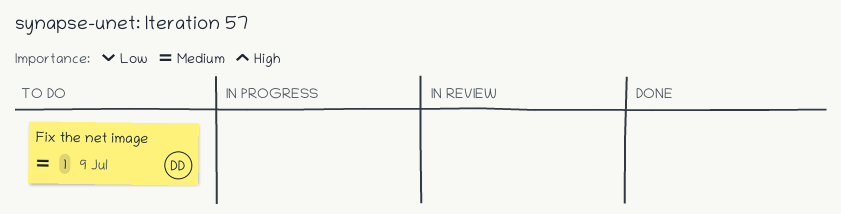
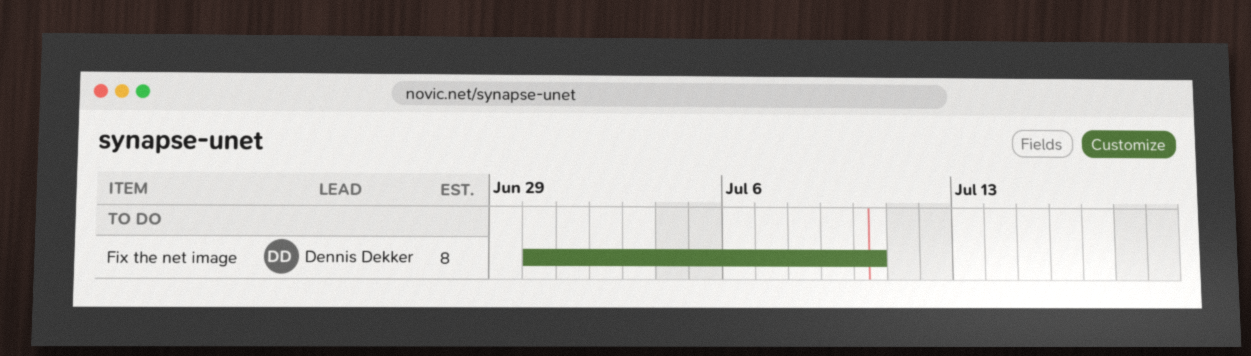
Fix the net image, estimate: 1 -> 8
Fix the net image, due: Jul 9 -> Jul 10

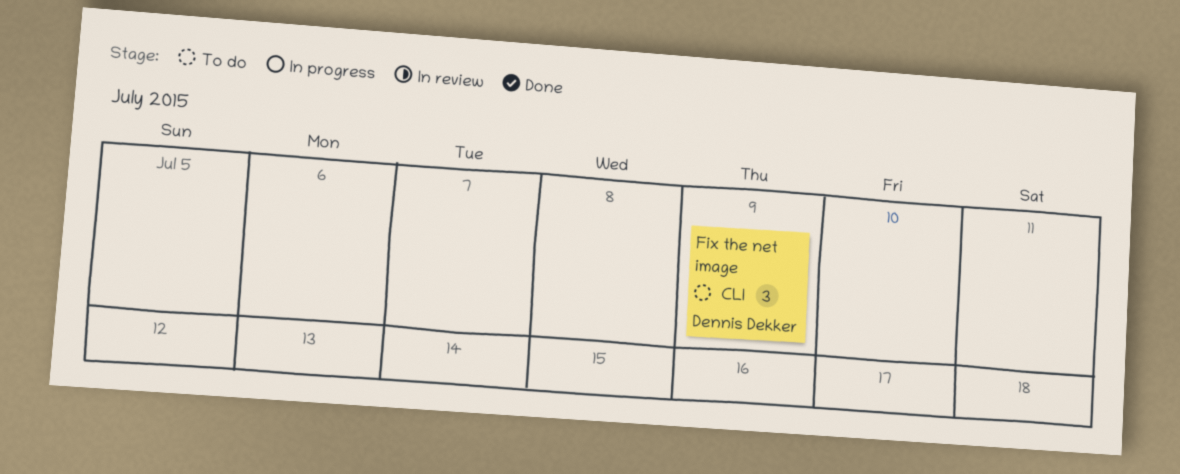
Fix the net image, estimate: 8 -> 3
Fix the net image, due: Jul 10 -> Jul 9

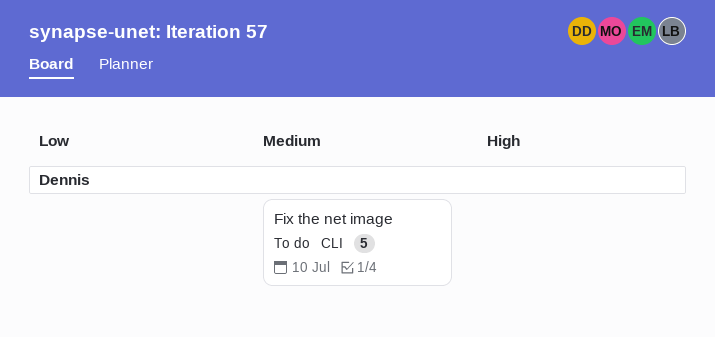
Fix the net image, estimate: 3 -> 5
Fix the net image, due: Jul 9 -> Jul 10

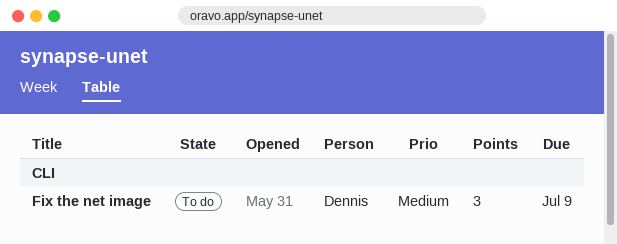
Fix the net image, estimate: 5 -> 3
Fix the net image, due: Jul 10 -> Jul 9

